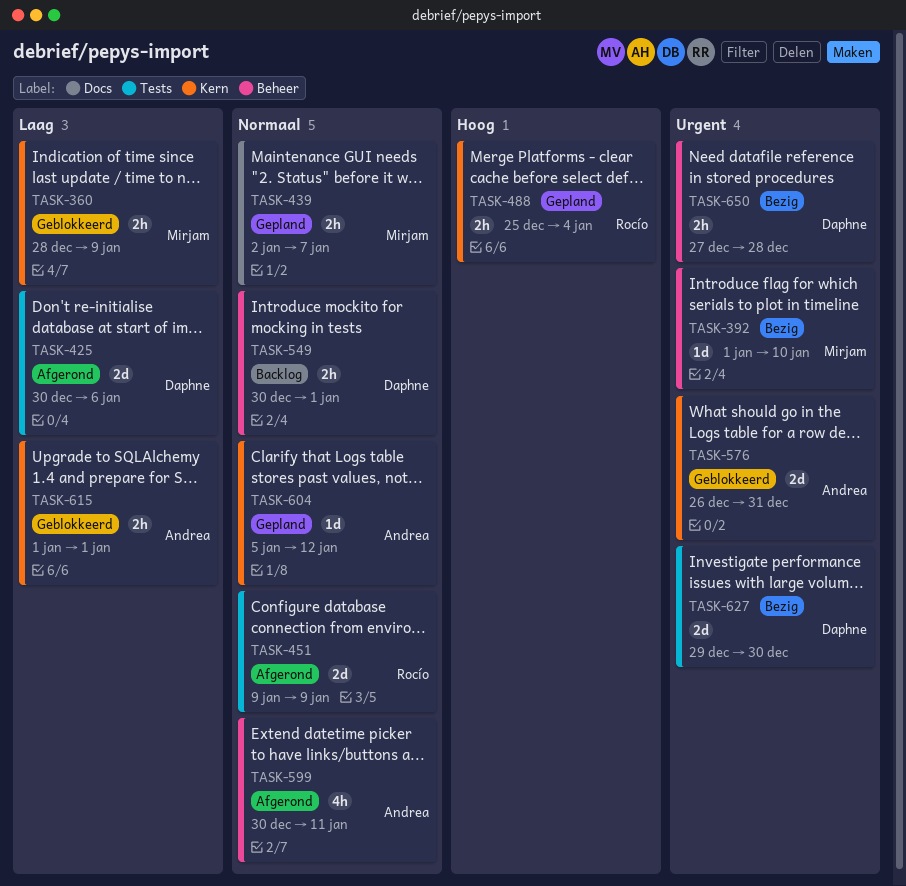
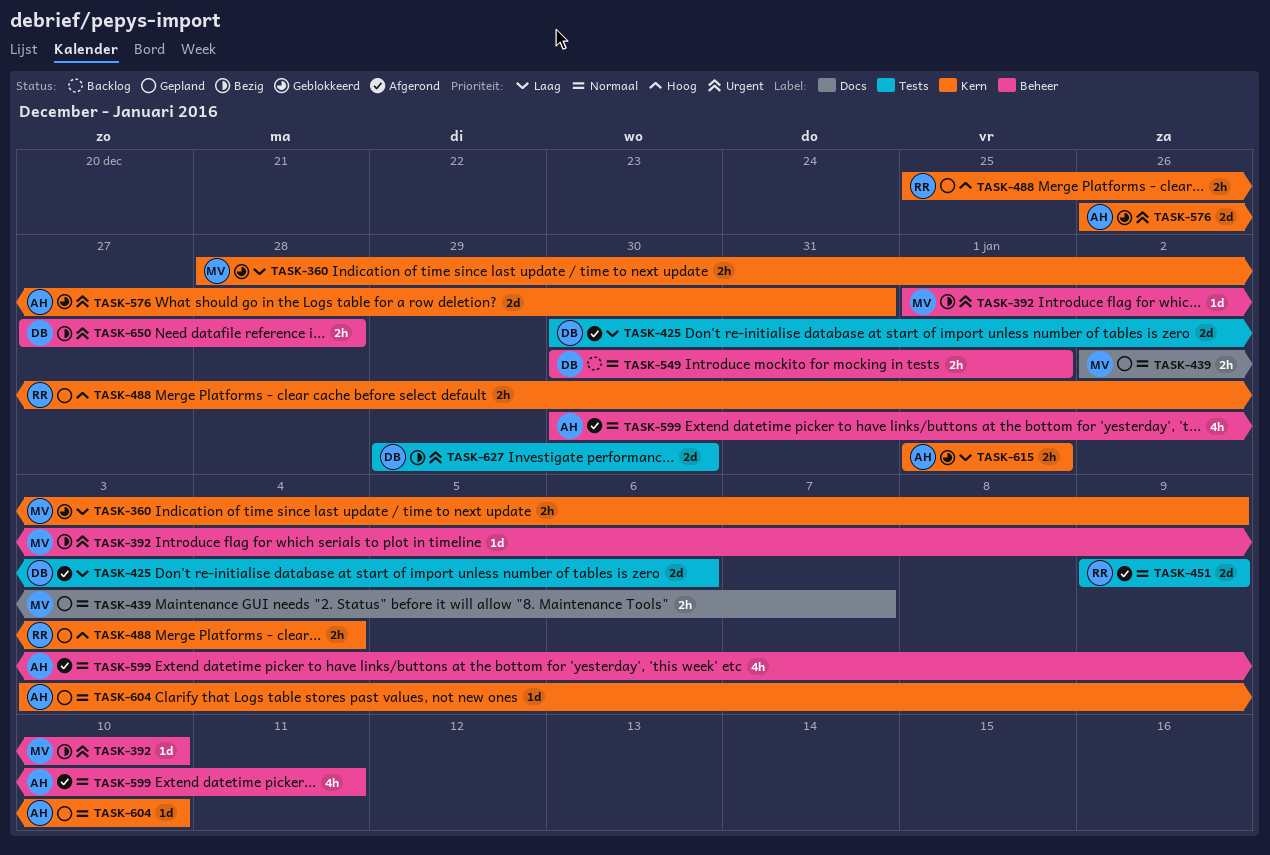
TASK-604, start: Jan 5 -> Jan 3
TASK-604, due: Jan 12 -> Jan 10

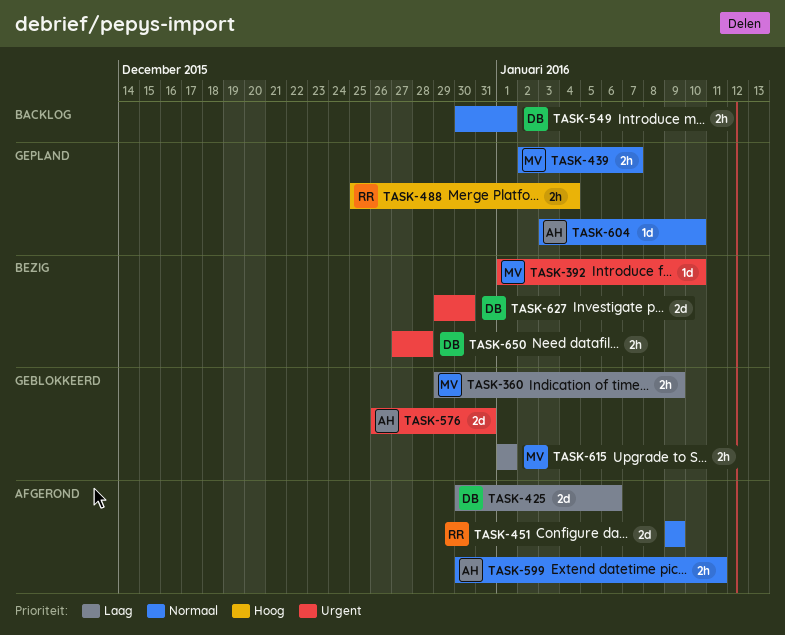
TASK-360, start: Dec 28 -> Dec 29
TASK-599, estimate: 4h -> 2h
TASK-615, owner: AH -> MV

